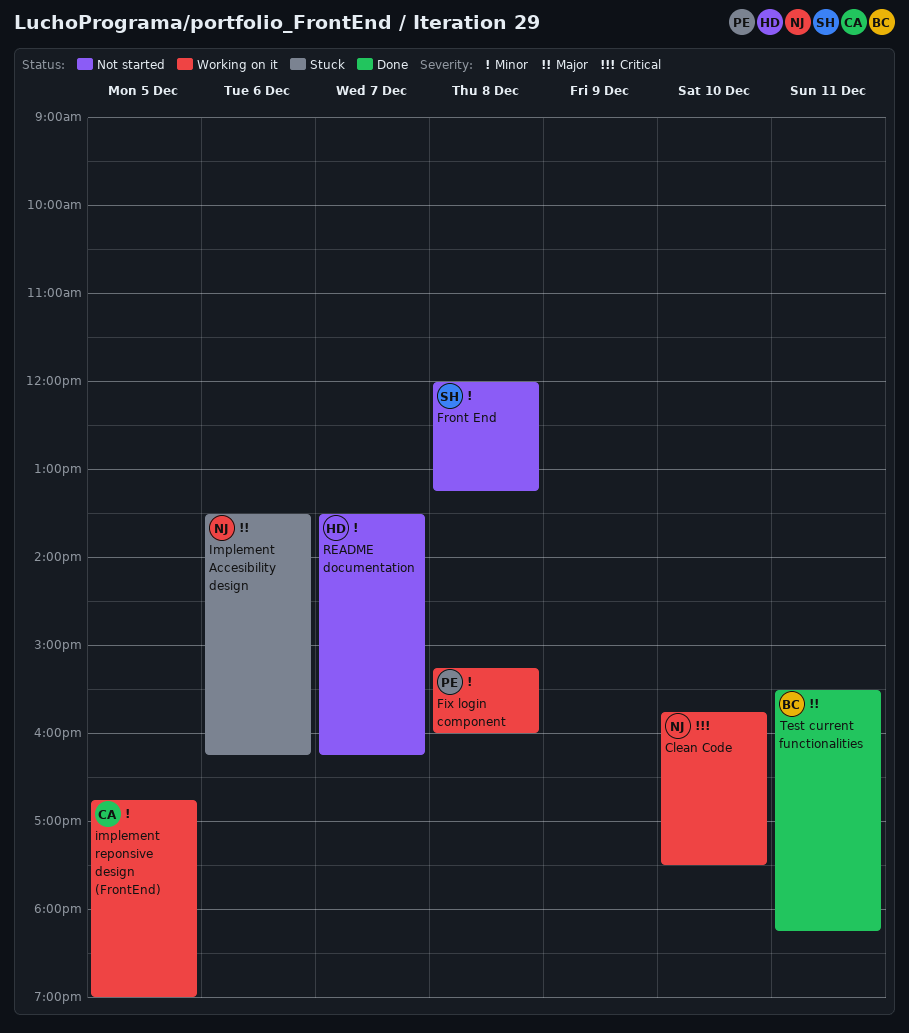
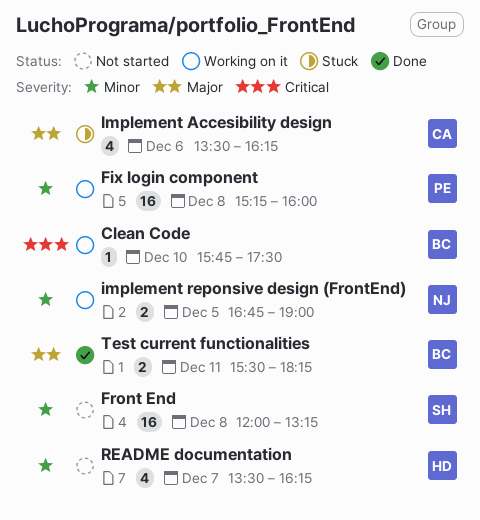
Clean Code, owner: NJ -> BC
Implement Accesibility design, owner: NJ -> CA
implement reponsive design (FrontEnd), owner: CA -> NJ

